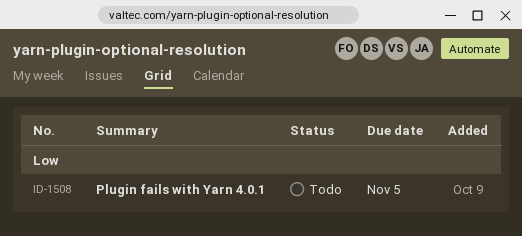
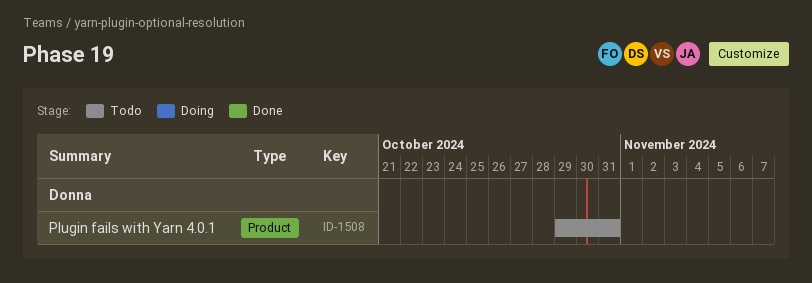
ID-1508, due: Nov 5 -> Oct 31

